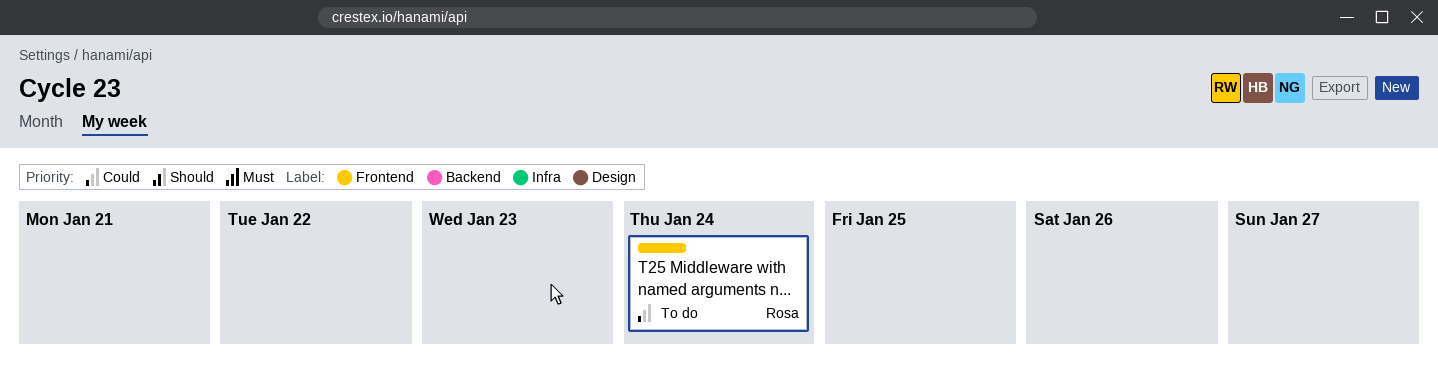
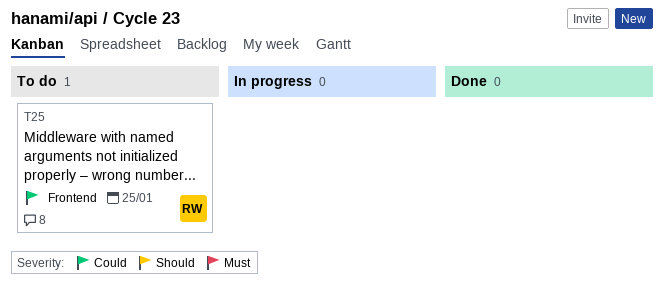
T25, due: Jan 24 -> Jan 25

